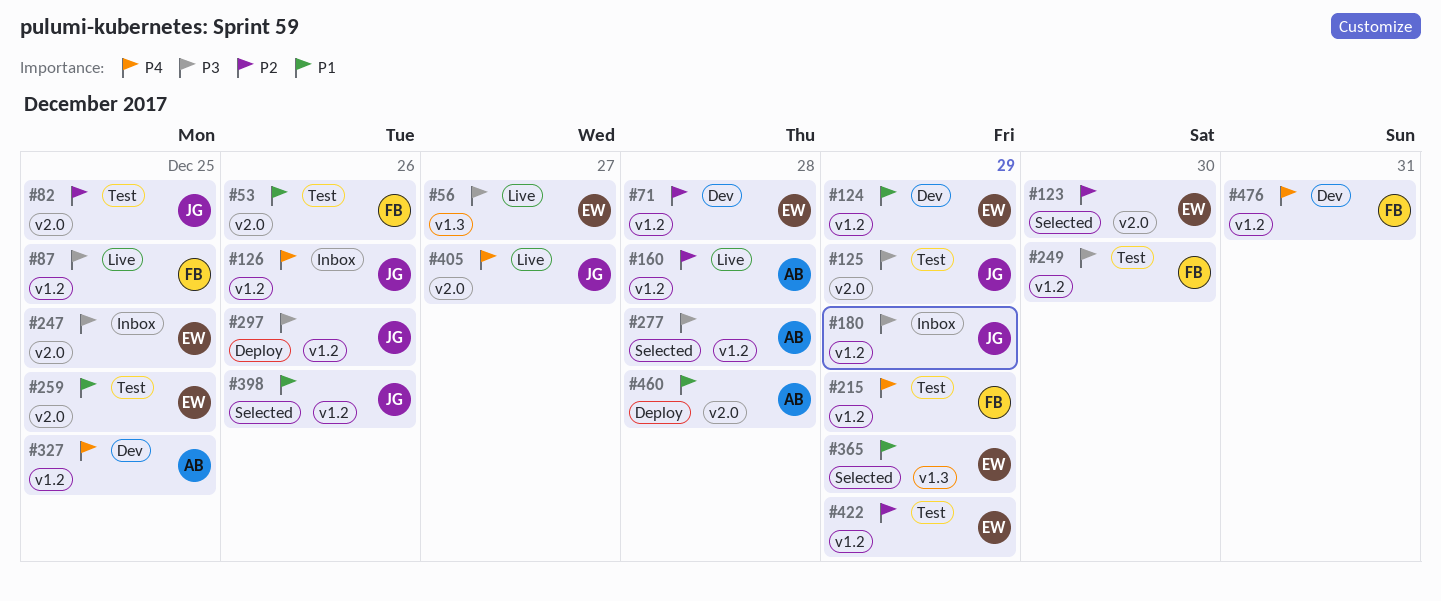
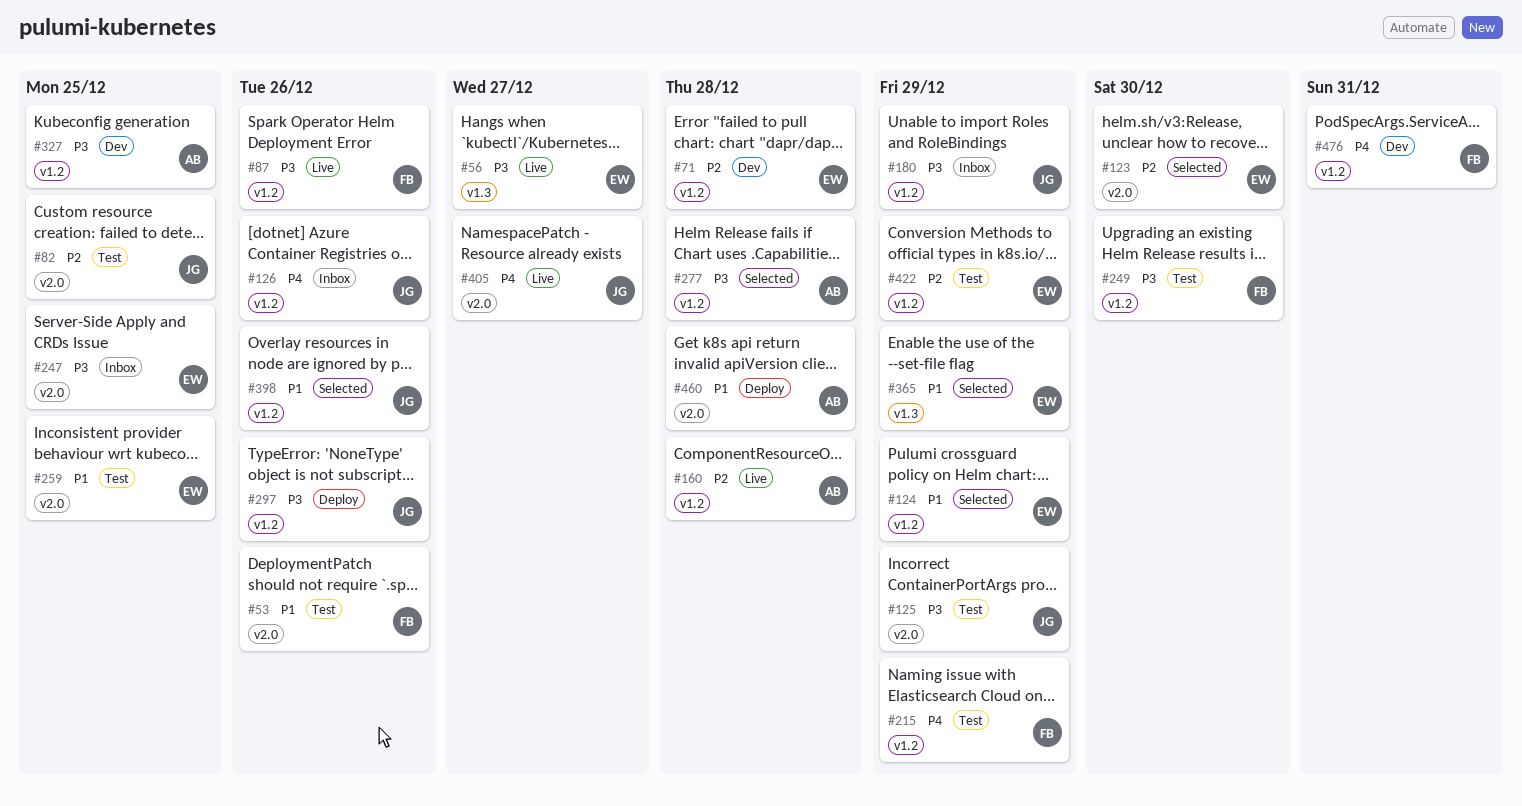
#87, due: Dec 25 -> Dec 26
#124, status: Dev -> Selected
#327, priority: P4 -> P3

